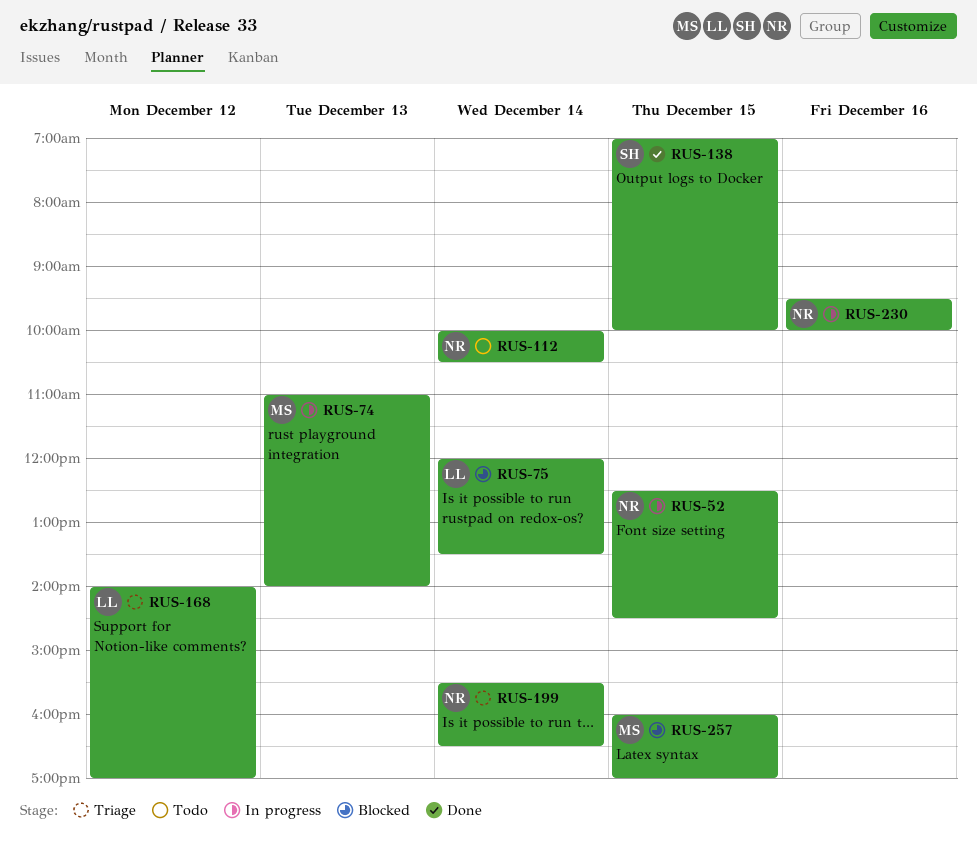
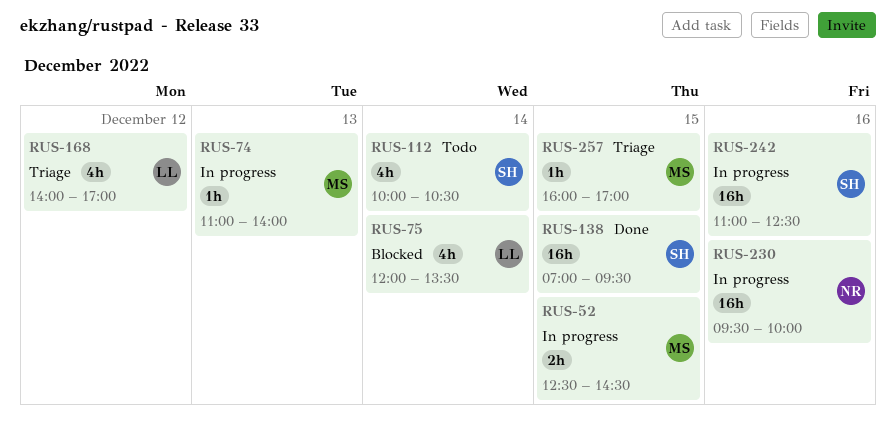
RUS-52, owner: NR -> MS
RUS-112, owner: NR -> SH
RUS-138, ends: 10:00 -> 09:30
RUS-199: present -> none
RUS-242: none -> present
RUS-257, status: Blocked -> Triage

